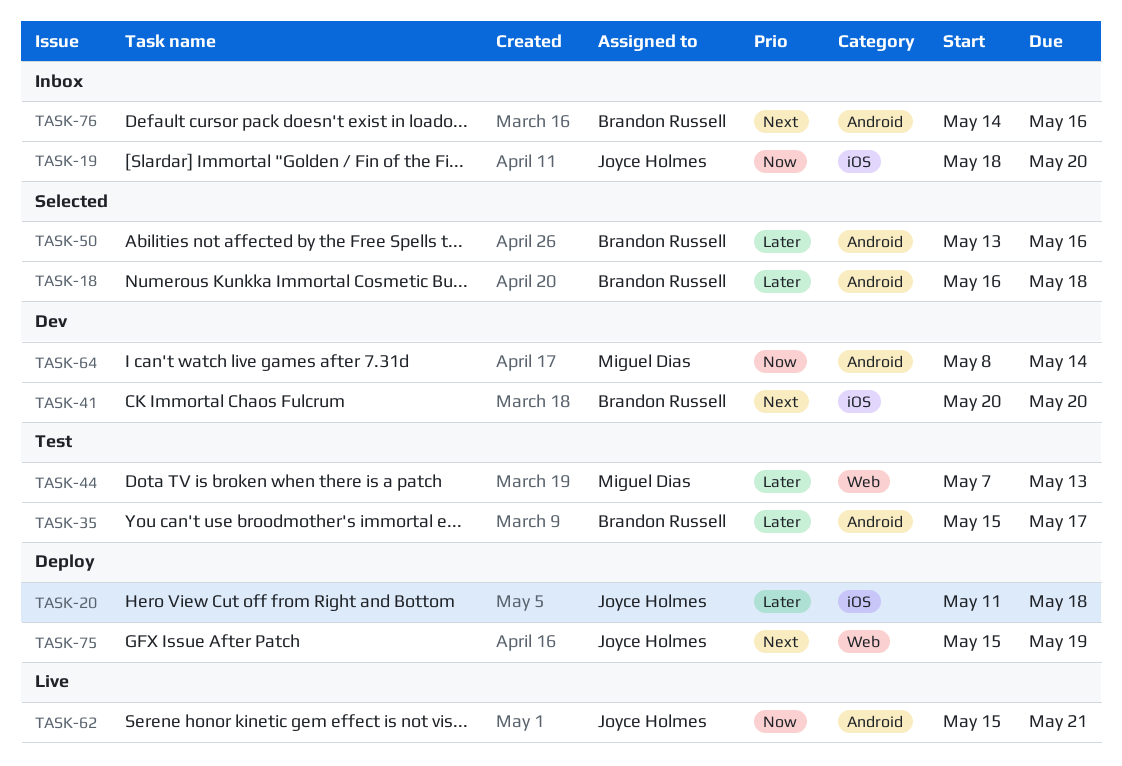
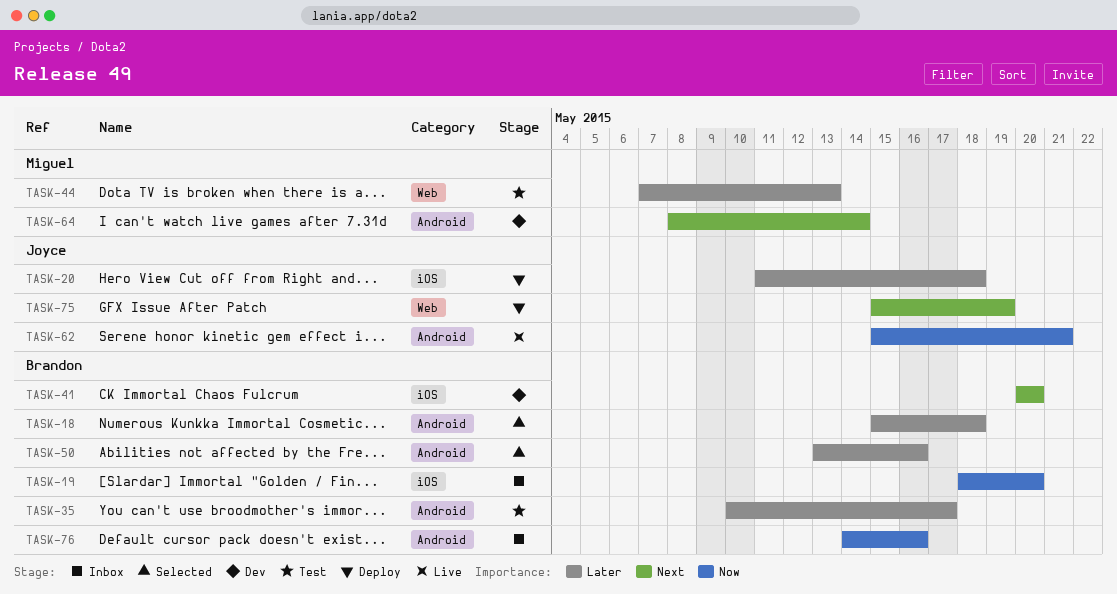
TASK-18, start: May 16 -> May 15
TASK-19, owner: Joyce Holmes -> Brandon Russell
TASK-35, start: May 15 -> May 10
TASK-64, priority: Now -> Next
TASK-76, priority: Next -> Now

